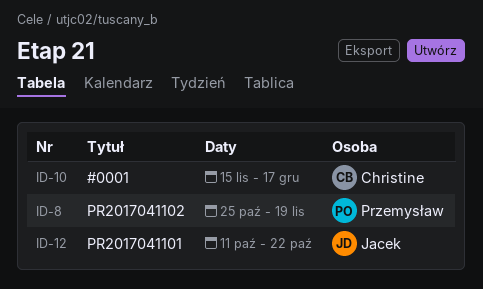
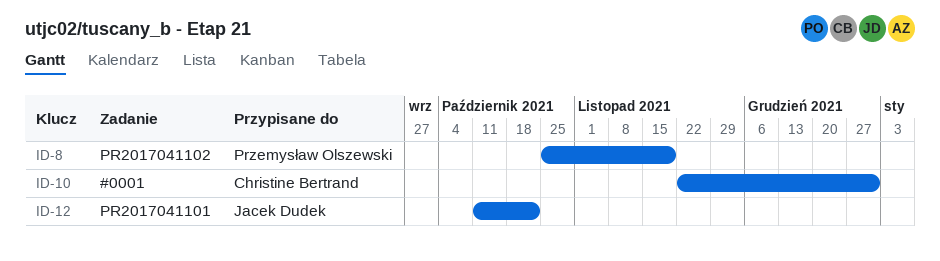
ID-10, start: Nov 15 -> Nov 22
ID-10, due: Dec 17 -> Dec 31

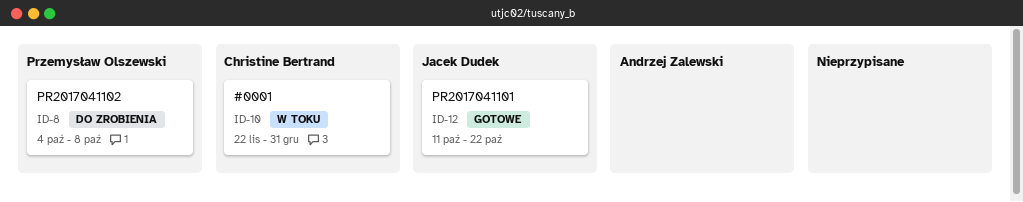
ID-8, start: Oct 25 -> Oct 4
ID-8, due: Nov 19 -> Oct 8

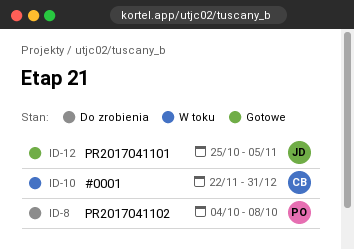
ID-12, start: Oct 11 -> Oct 25
ID-12, due: Oct 22 -> Nov 5

